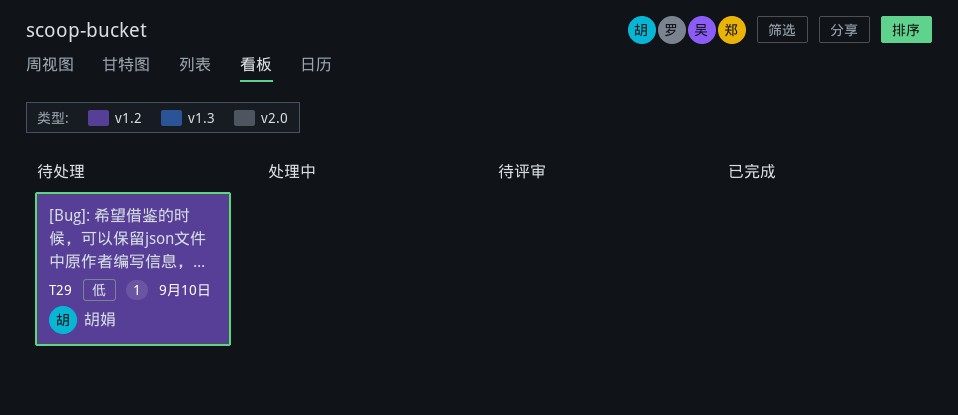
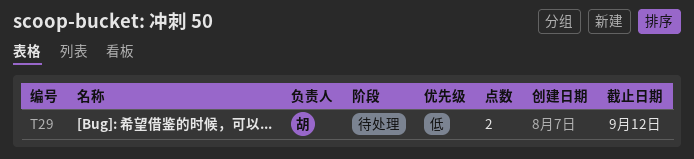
T29, estimate: 1 -> 2
T29, due: Sep 10 -> Sep 12

